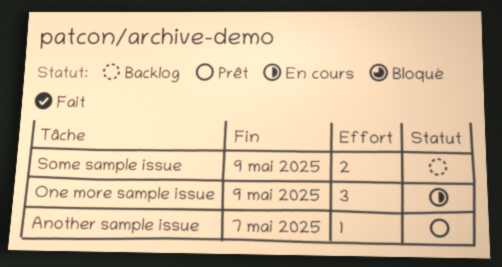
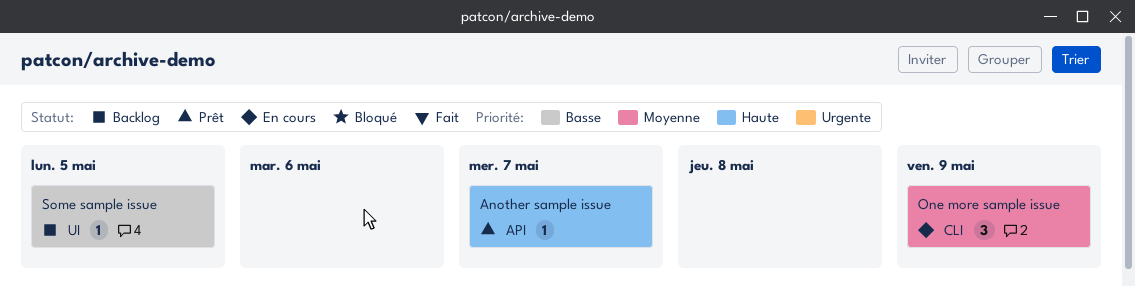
Some sample issue, estimate: 2 -> 1
Some sample issue, due: May 9 -> May 5

